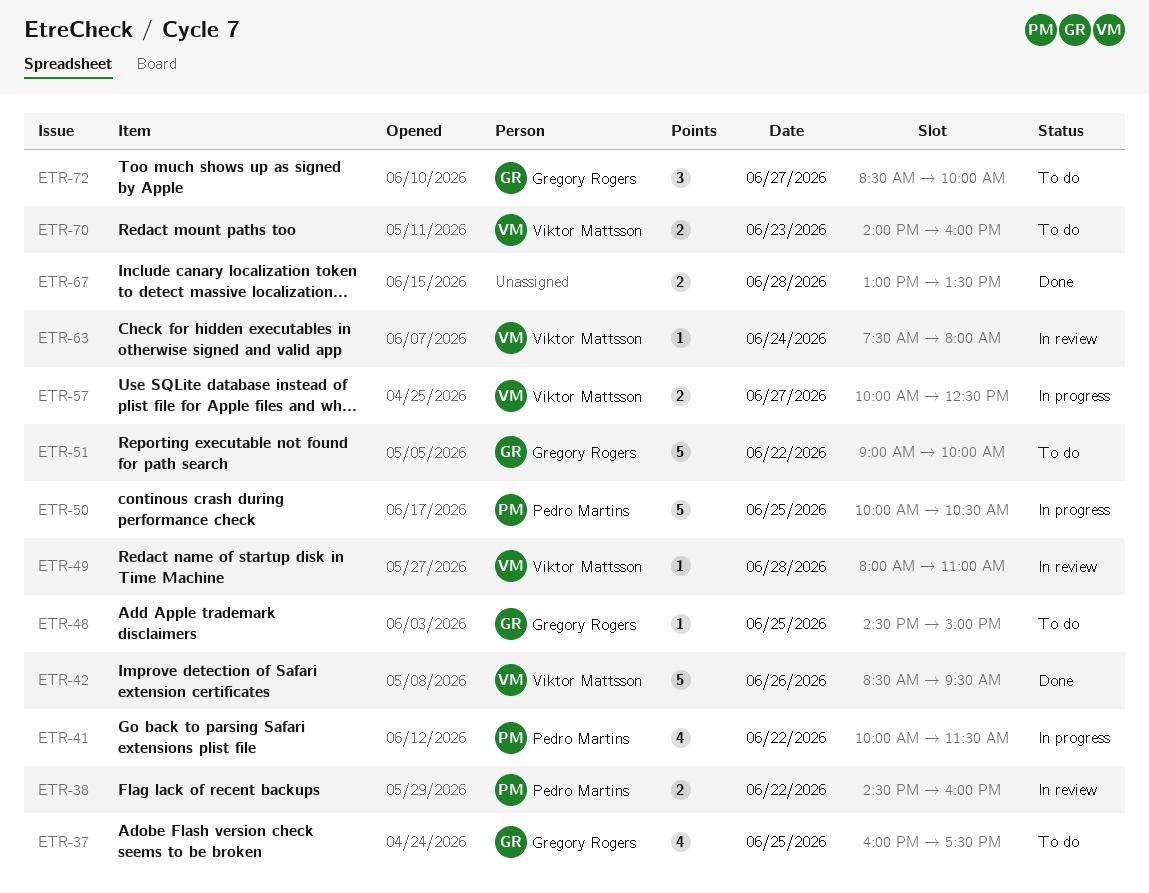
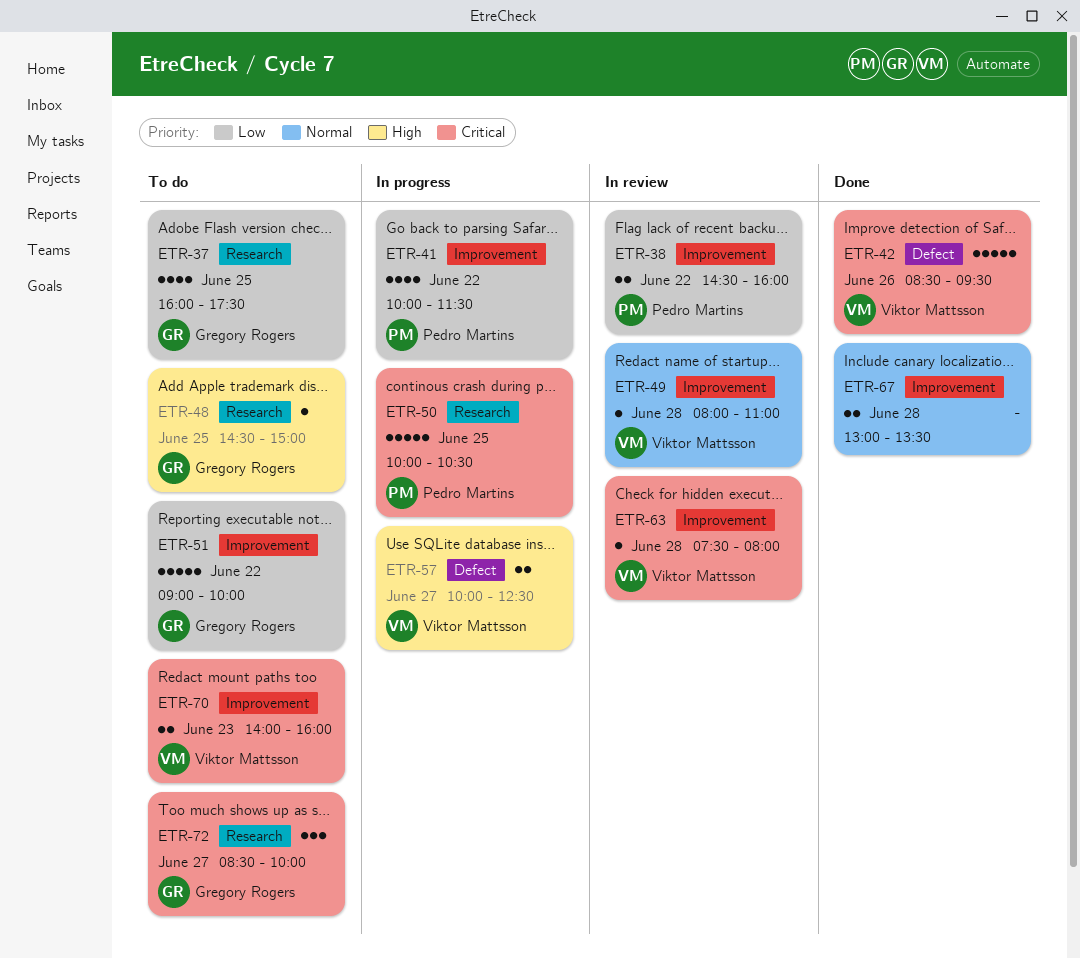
ETR-63, day: Jun 24 -> Jun 28

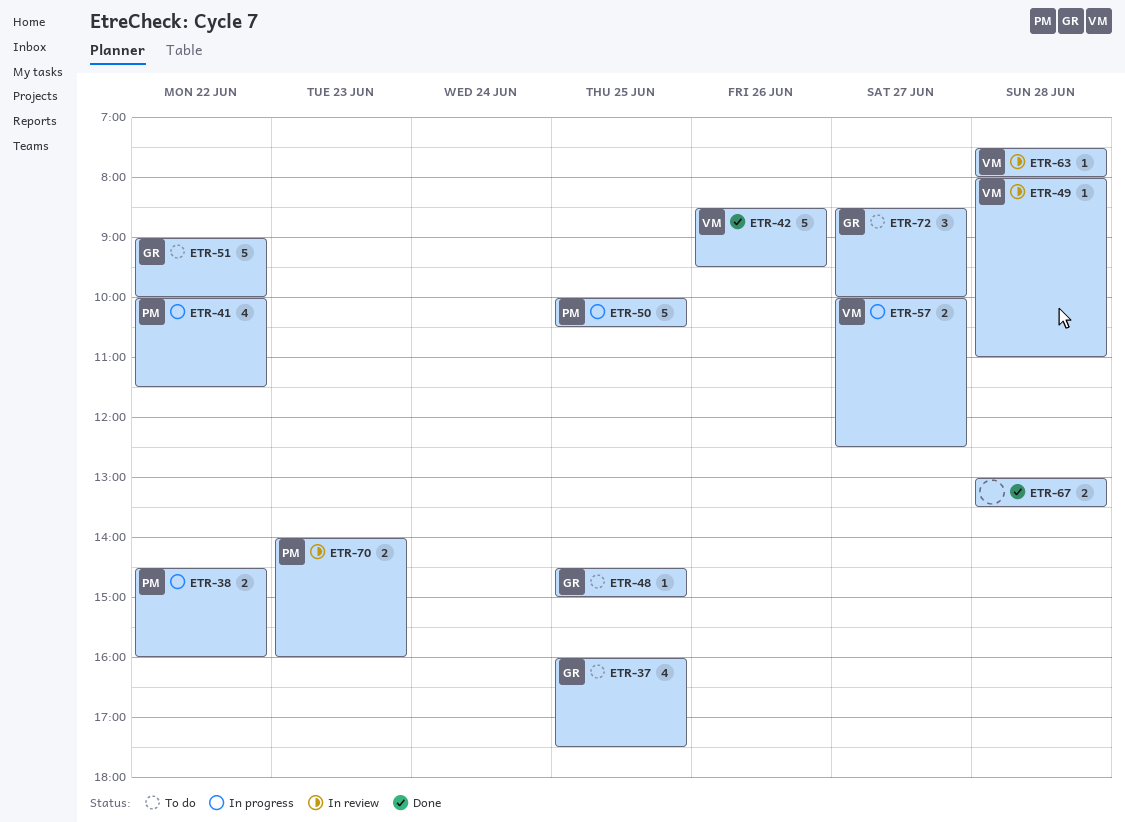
ETR-38, status: In review -> In progress
ETR-70, status: To do -> In review
ETR-70, owner: Viktor Mattsson -> Pedro Martins

